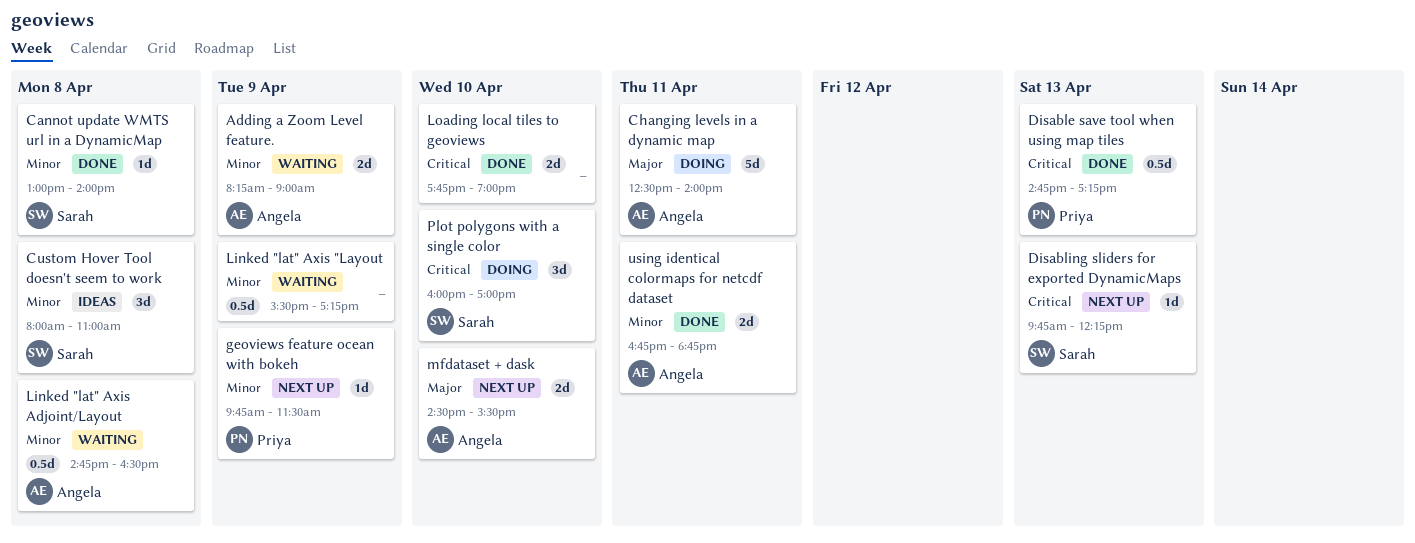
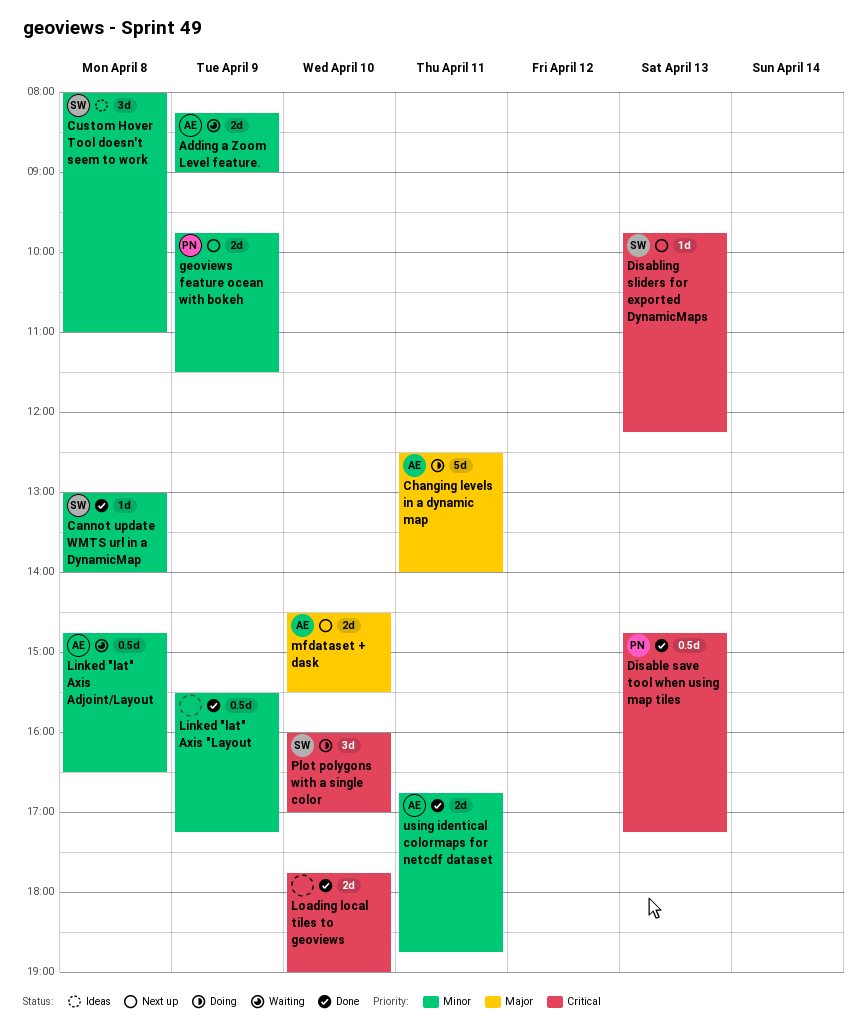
geoviews feature ocean with bokeh, estimate: 1d -> 2d
Linked "lat" Axis "Layout, status: Waiting -> Done

